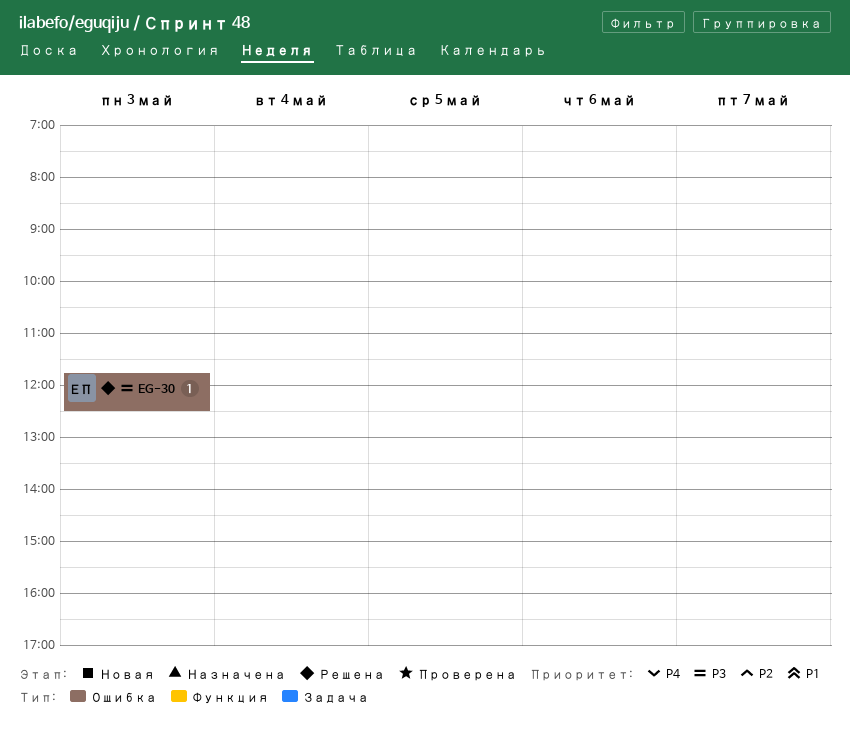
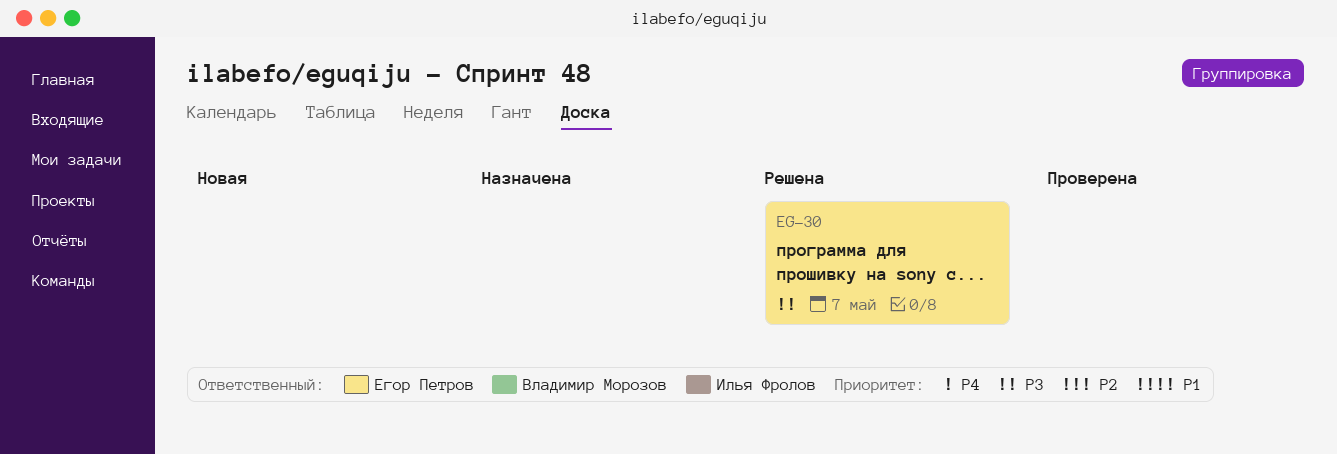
EG-30, day: May 3 -> May 7

